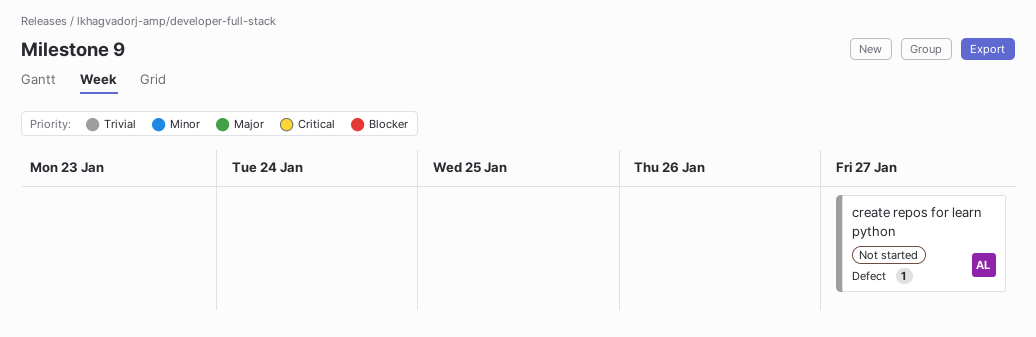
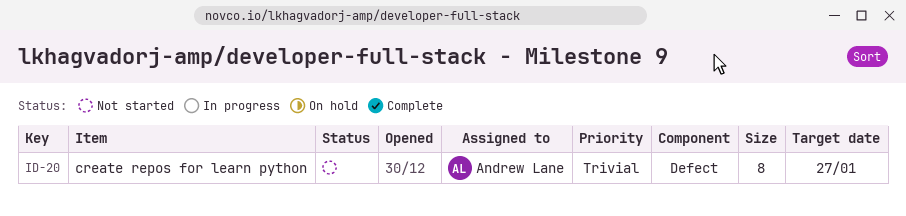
create repos for learn python, estimate: 1 -> 8

